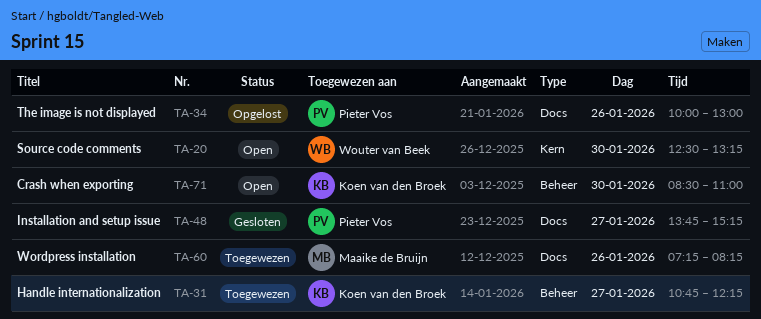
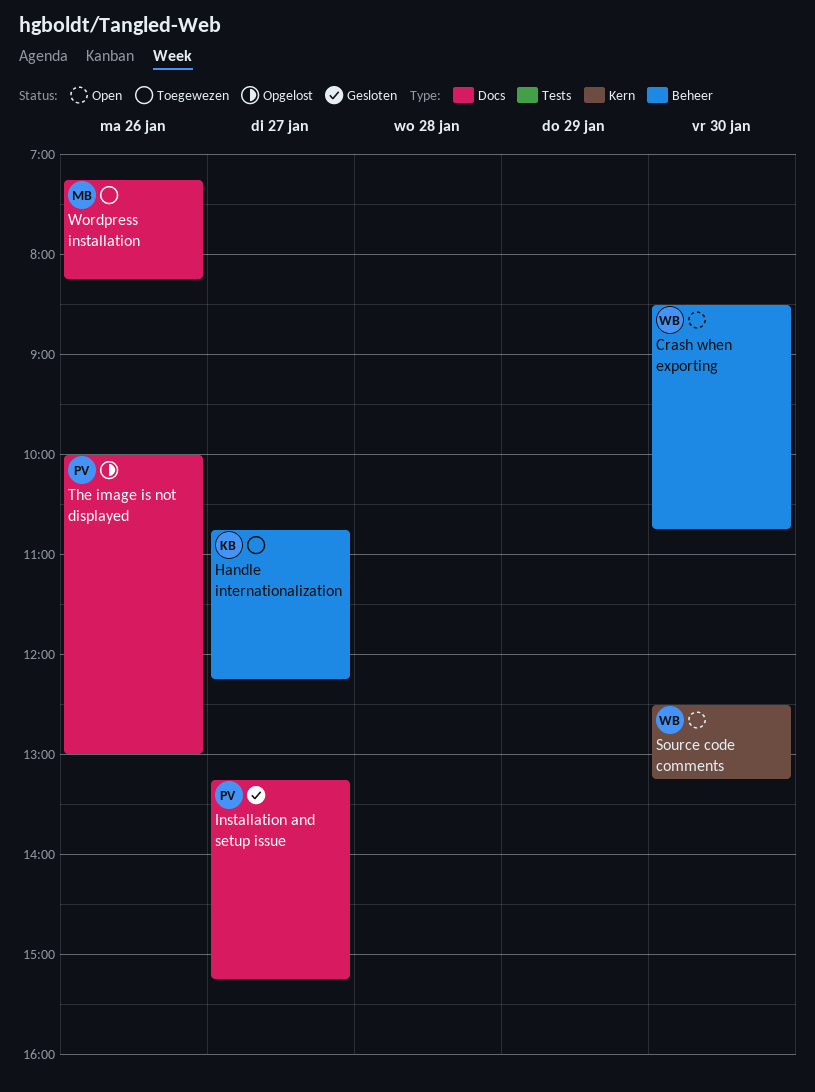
Crash when exporting, owner: Koen van den Broek -> Wouter van Beek
Crash when exporting, ends: 11:00 -> 10:45
Installation and setup issue, begins: 13:45 -> 13:15

